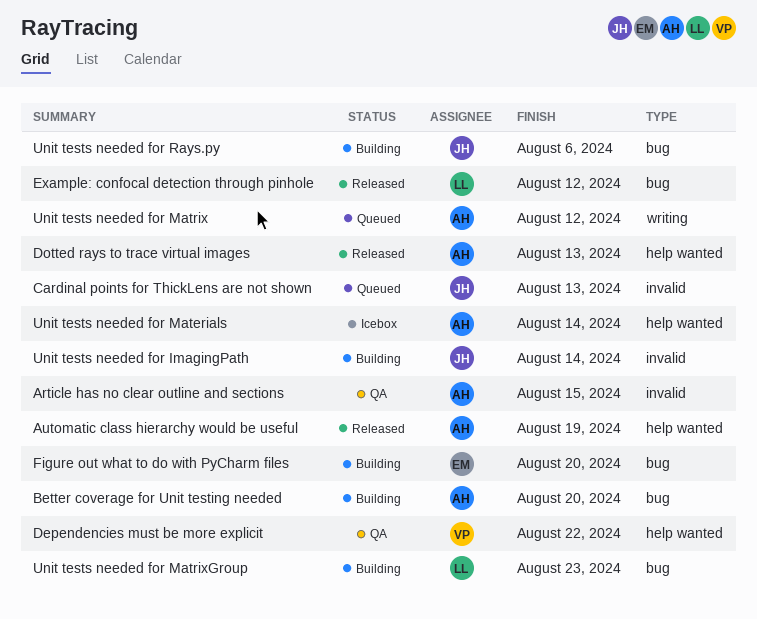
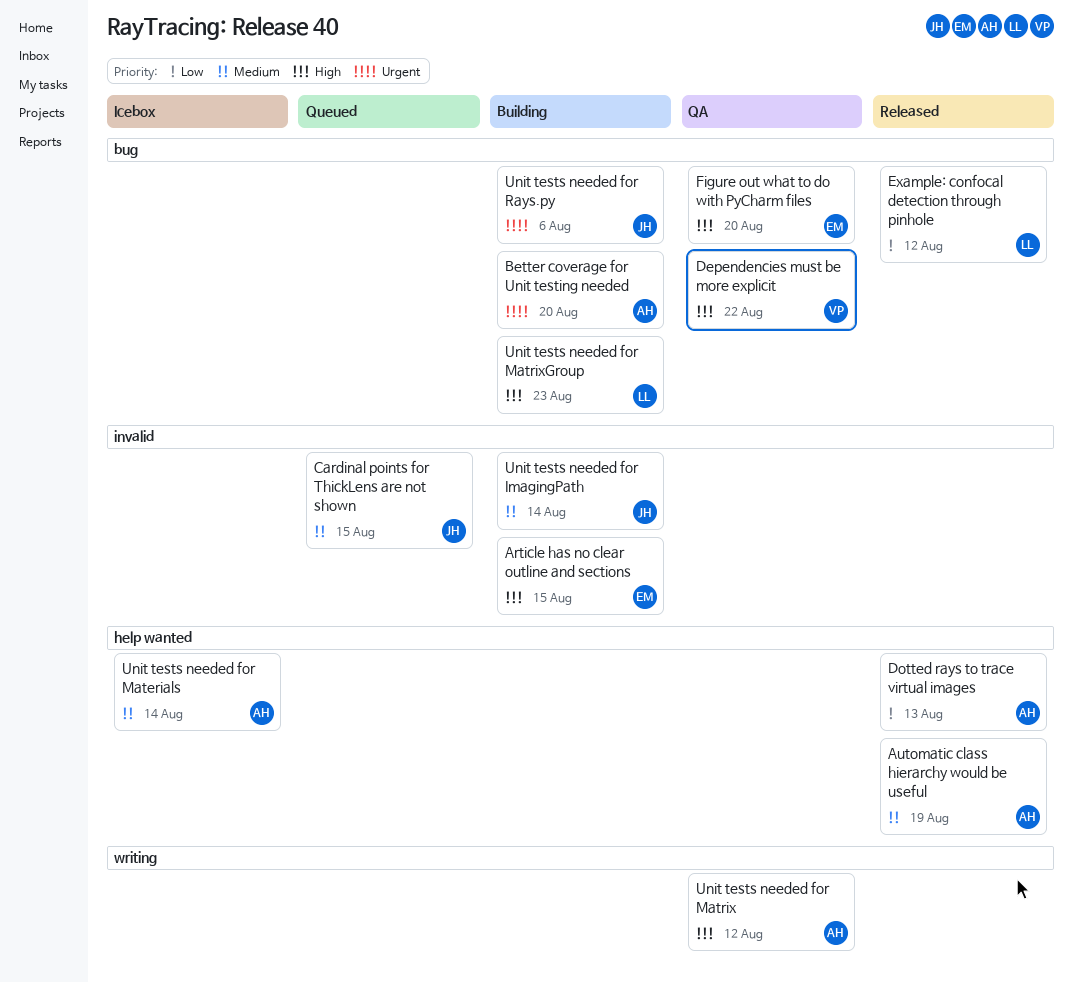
Article has no clear outline and sections, status: QA -> Building
Article has no clear outline and sections, owner: AH -> EM
Cardinal points for ThickLens are not shown, due: Aug 13 -> Aug 15
Dependencies must be more explicit, label: help wanted -> bug
Figure out what to do with PyCharm files, status: Building -> QA
Unit tests needed for Matrix, status: Queued -> QA

